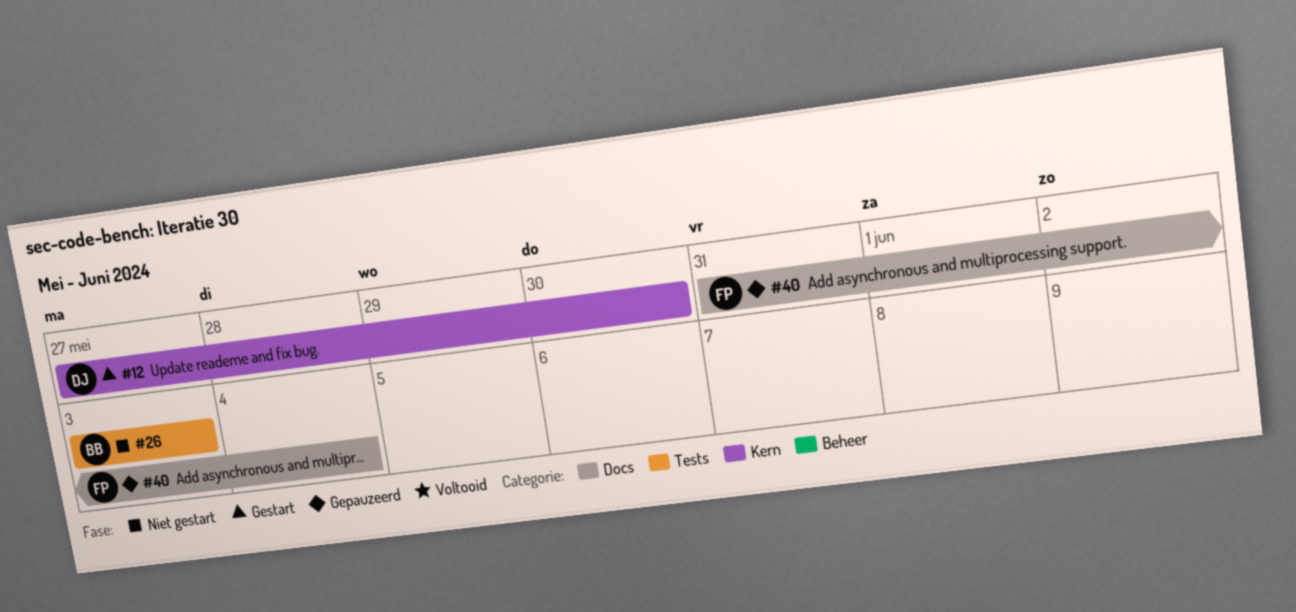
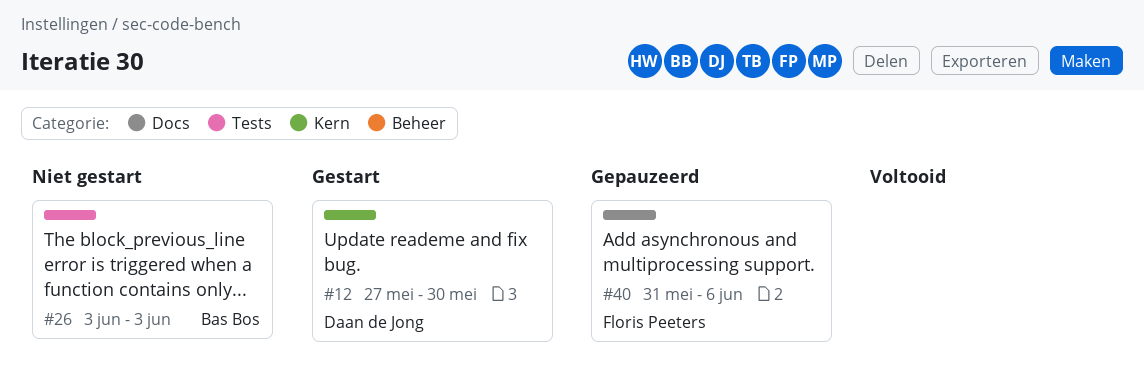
#40, due: Jun 4 -> Jun 6

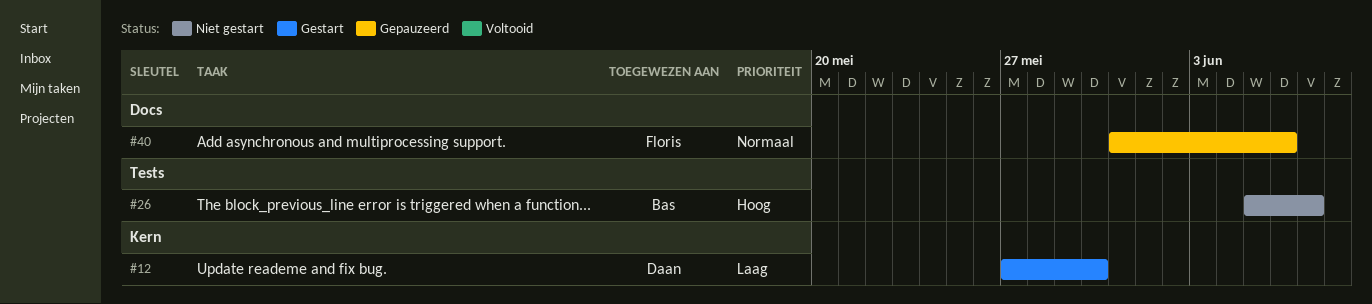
#26, start: Jun 3 -> Jun 5
#26, due: Jun 3 -> Jun 7

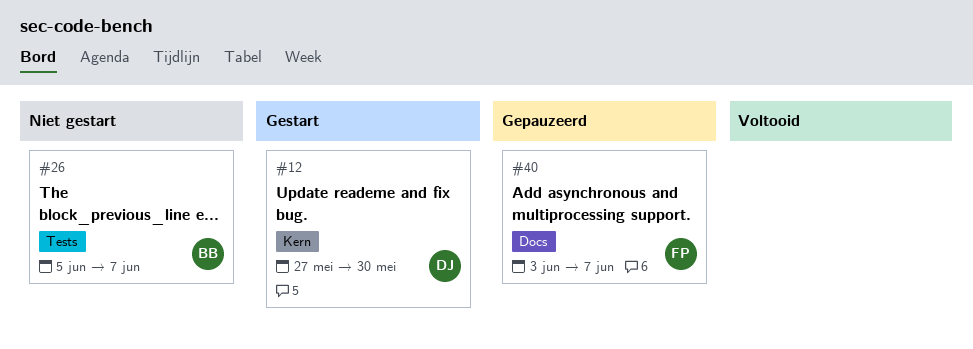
#40, start: May 31 -> Jun 3
#40, due: Jun 6 -> Jun 7

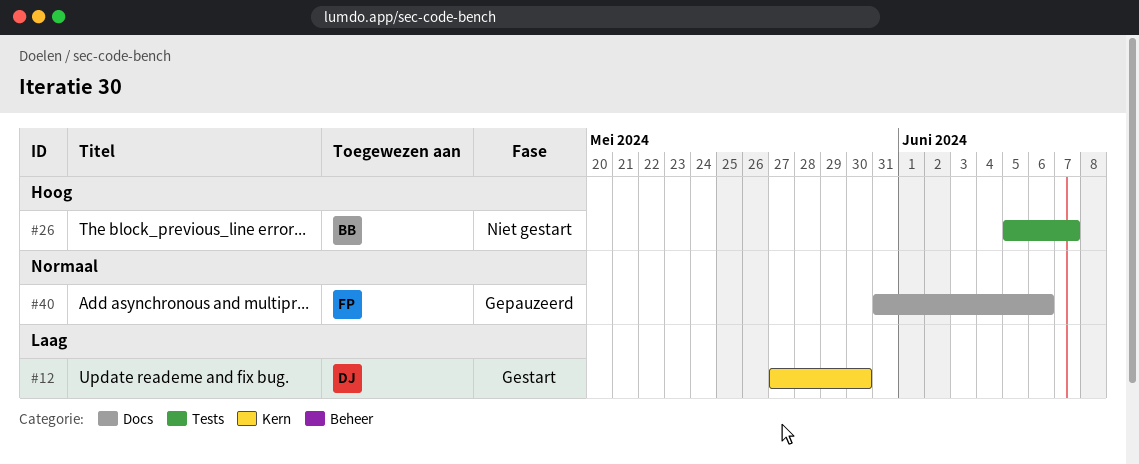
#40, start: Jun 3 -> May 31
#40, due: Jun 7 -> Jun 6

